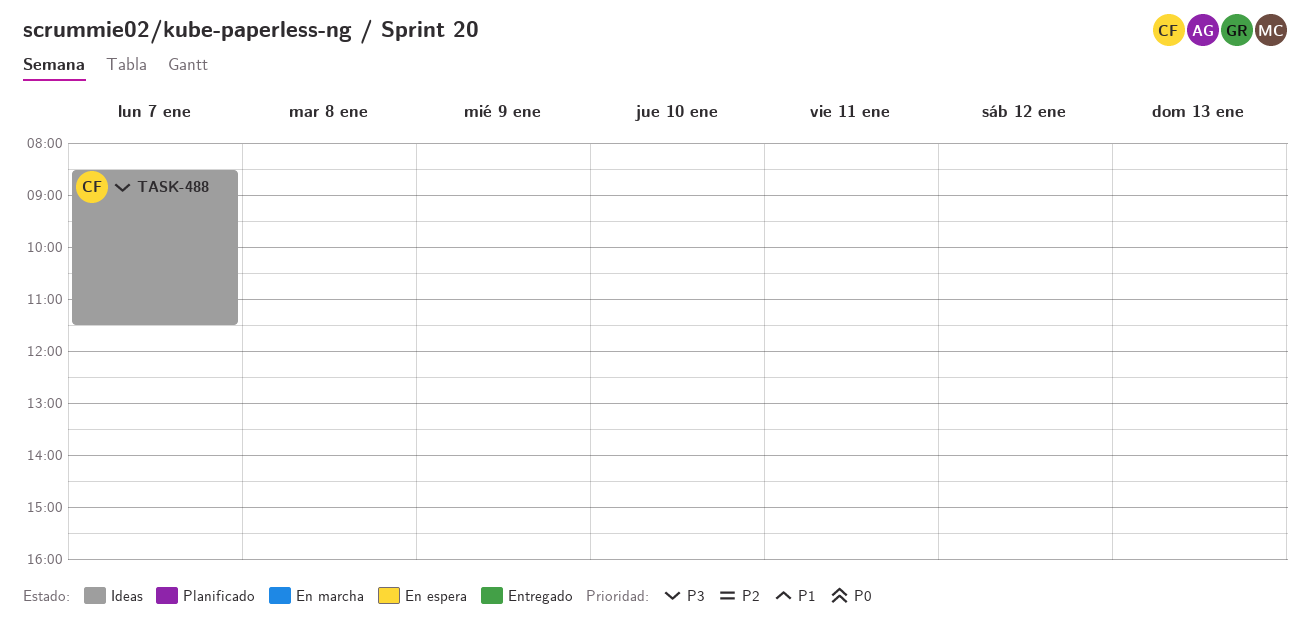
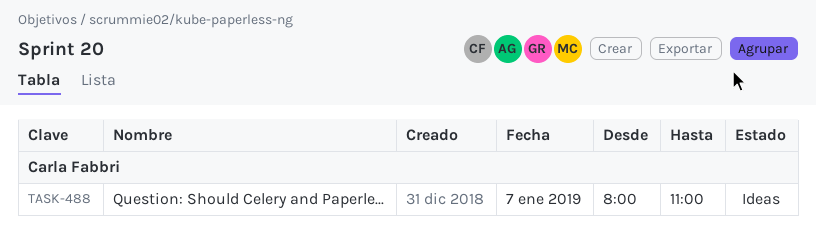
TASK-488, begins: 08:30 -> 08:00
TASK-488, ends: 11:30 -> 11:00

